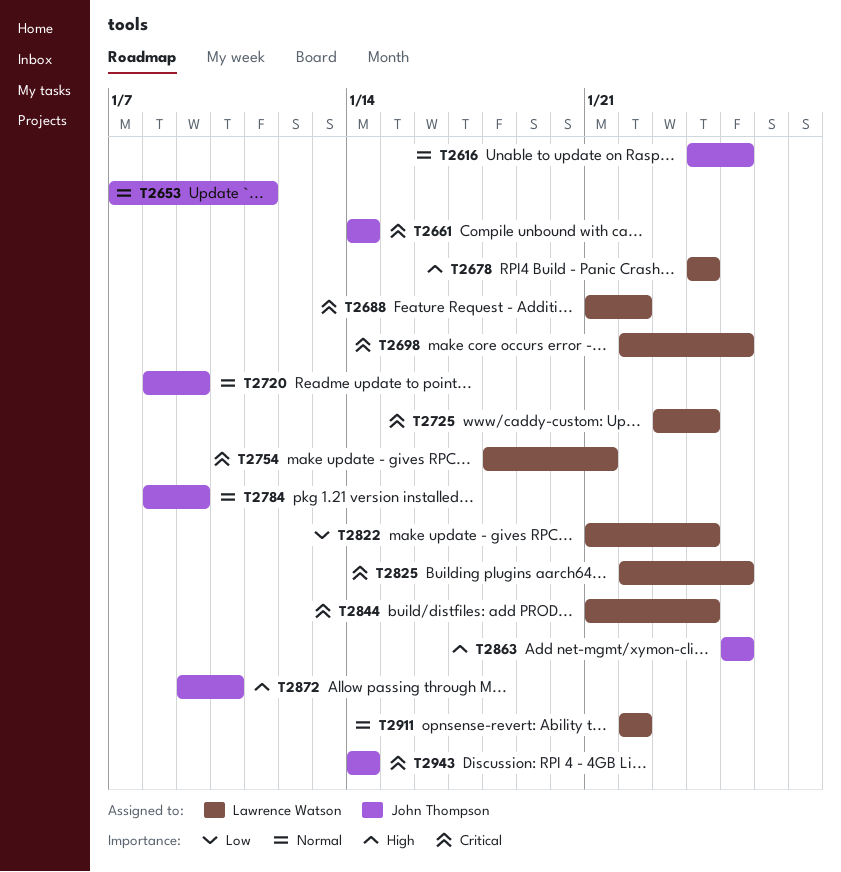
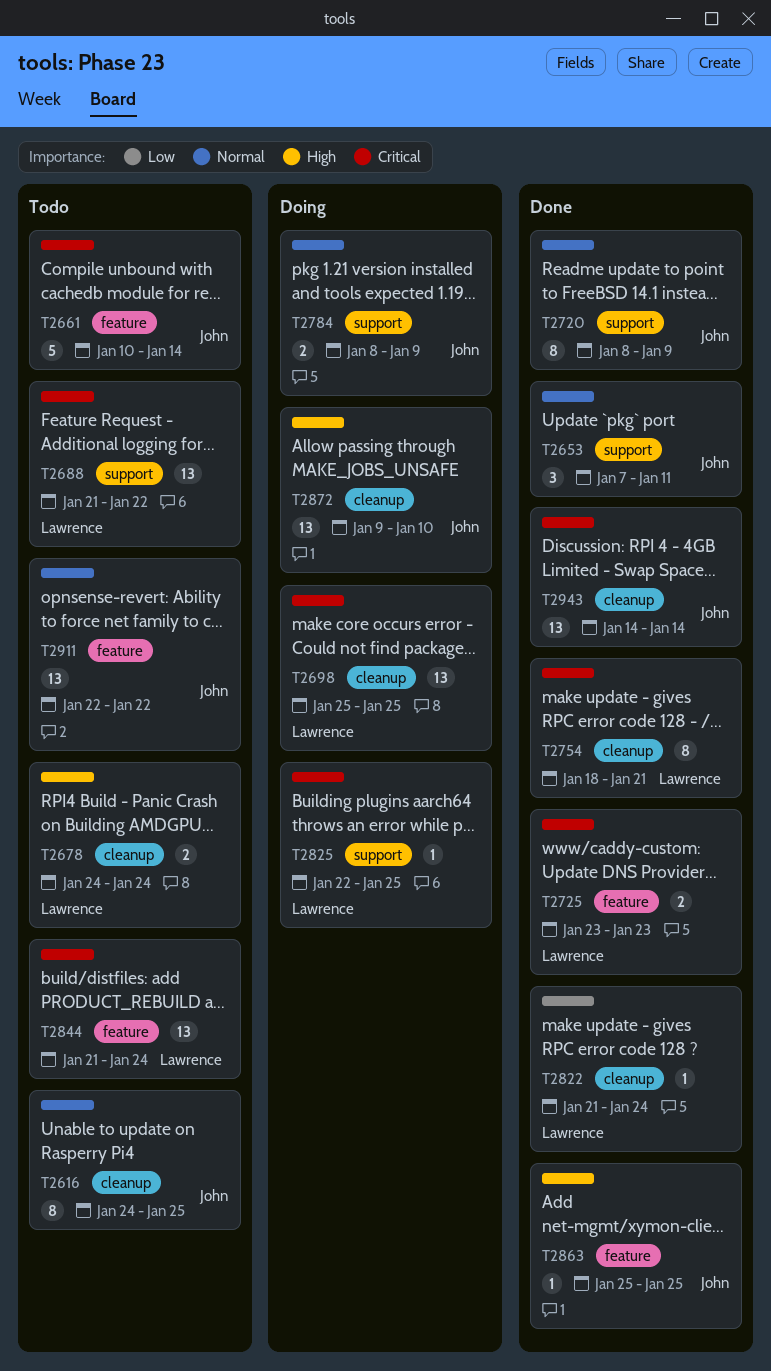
T2661, start: Jan 14 -> Jan 10
T2698, start: Jan 22 -> Jan 25
T2725, due: Jan 24 -> Jan 23
T2911, owner: Lawrence Watson -> John Thompson

